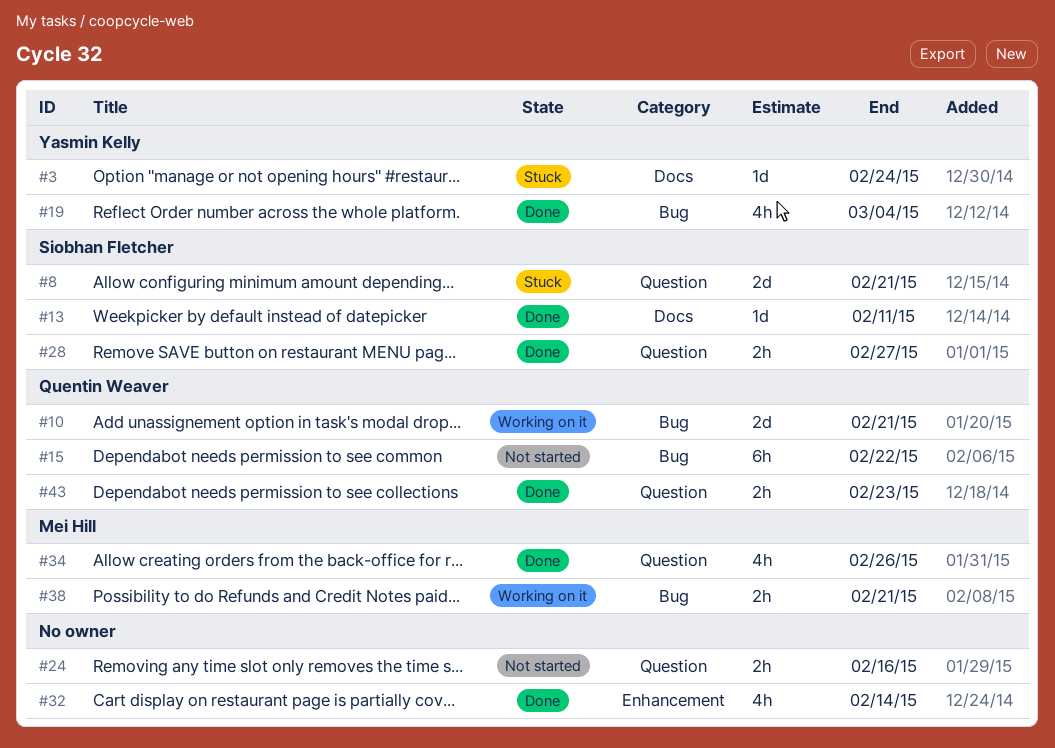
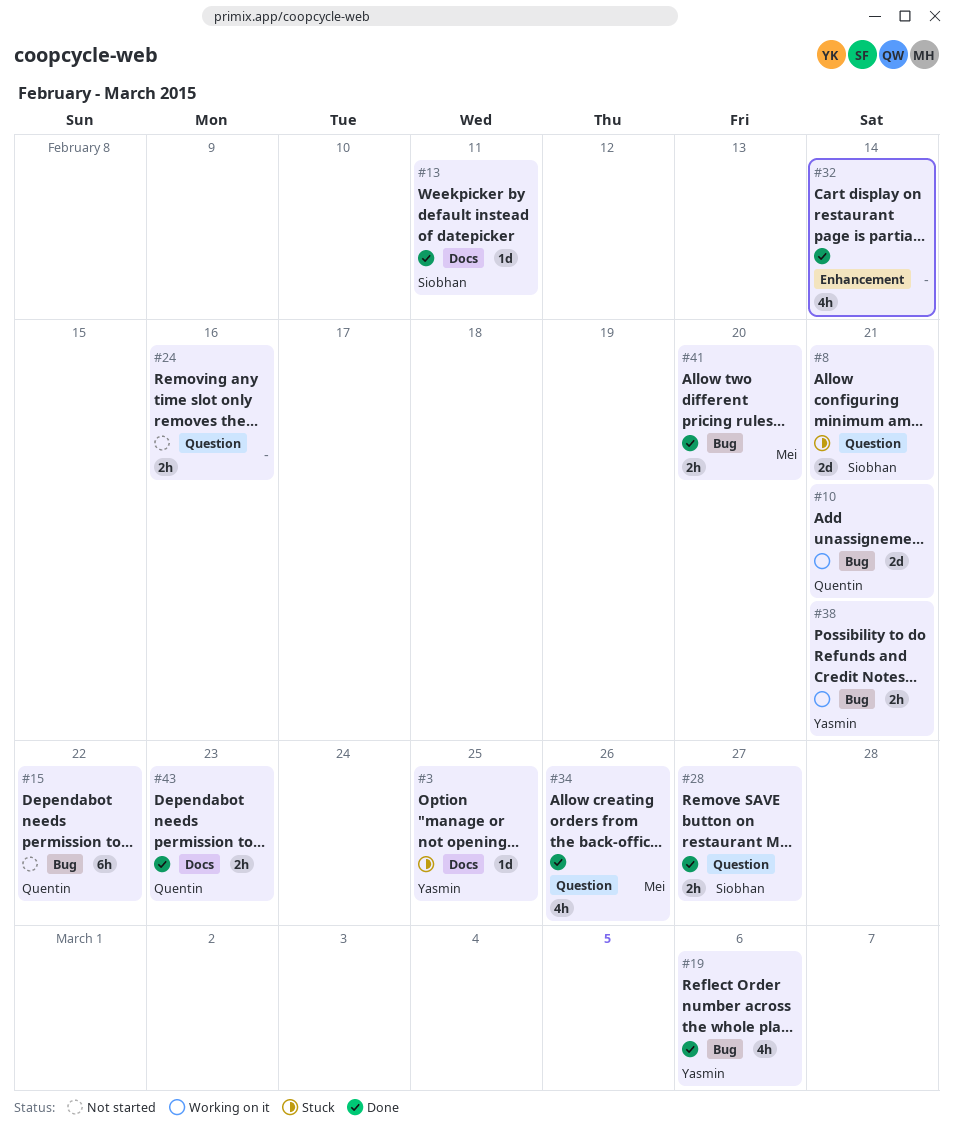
#3, due: Feb 24 -> Feb 25
#19, due: Mar 4 -> Mar 6
#38, owner: Mei Hill -> Yasmin Kelly
#41: none -> present
#43, label: Question -> Docs

